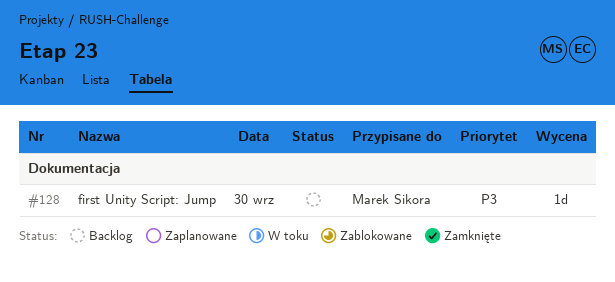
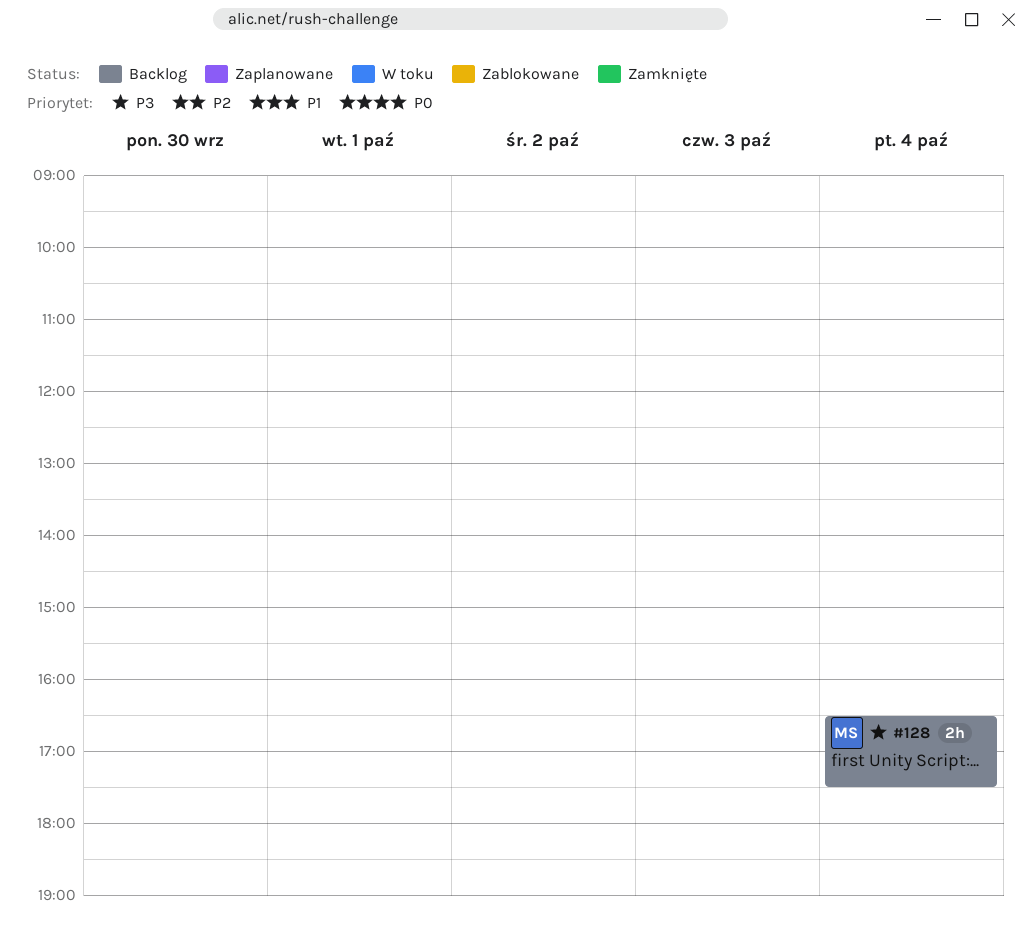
#128, estimate: 1d -> 2h
#128, day: Sep 30 -> Oct 4

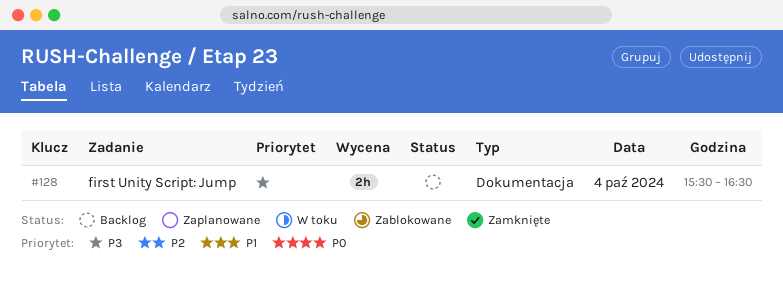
#128, begins: 16:30 -> 15:30
#128, ends: 17:30 -> 16:30

